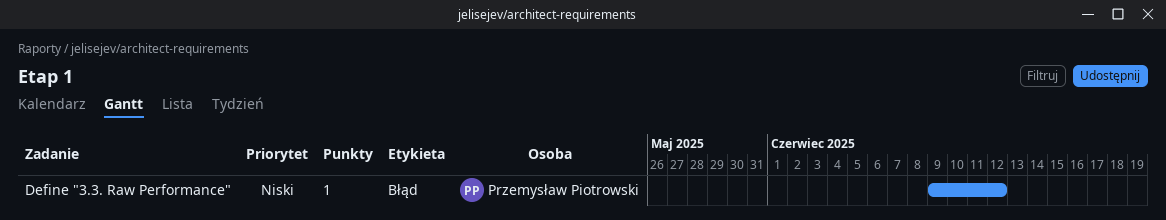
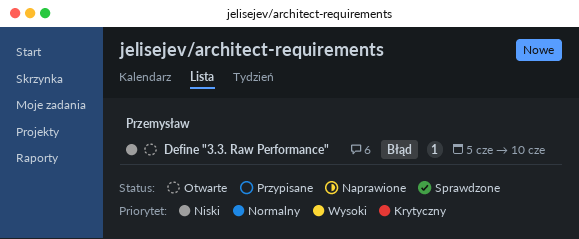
Define "3.3. Raw Performance", start: Jun 9 -> Jun 5
Define "3.3. Raw Performance", due: Jun 12 -> Jun 10

